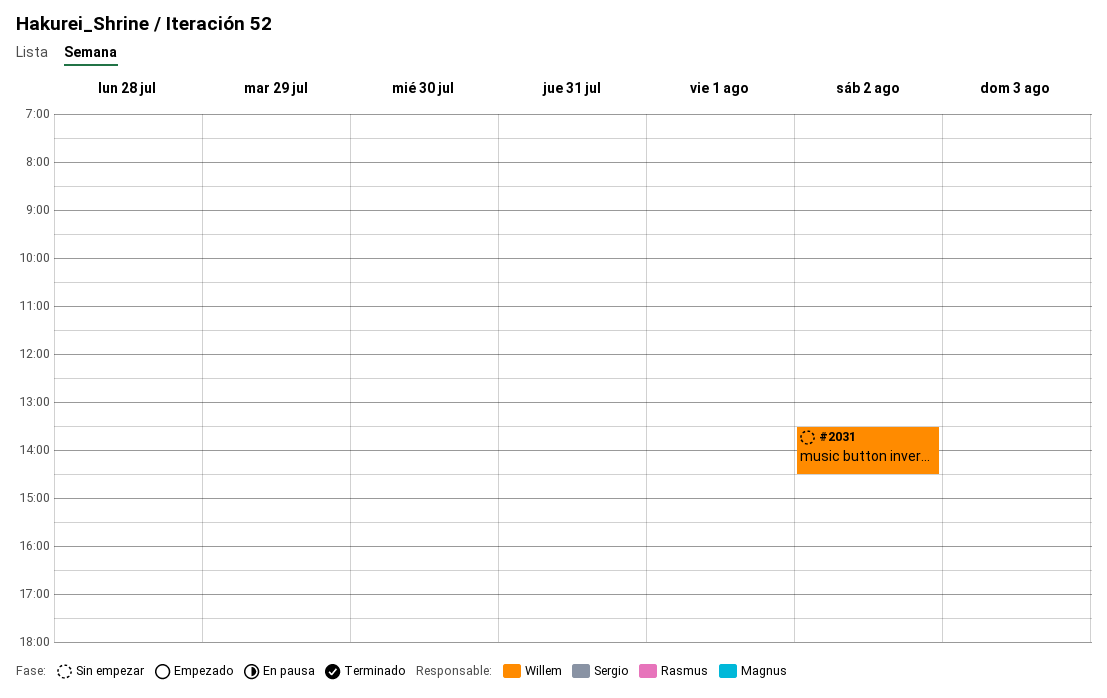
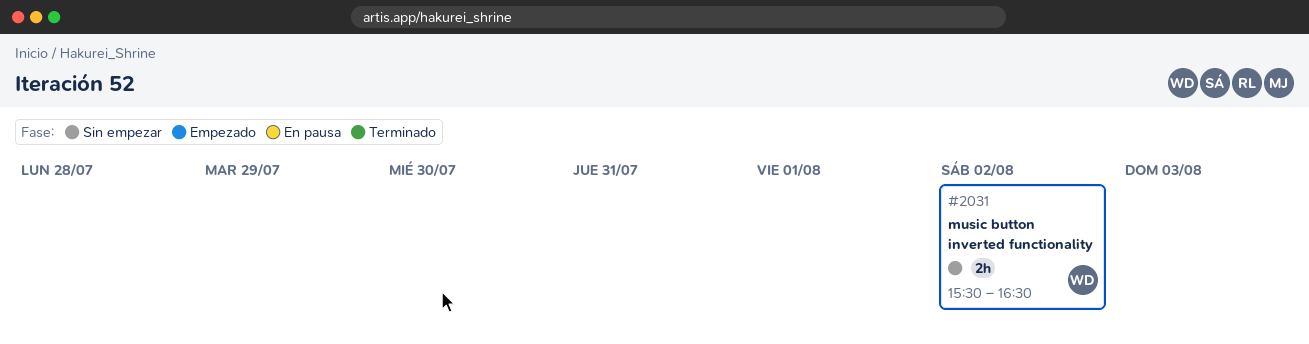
#2031, begins: 13:30 -> 15:30
#2031, ends: 14:30 -> 16:30

